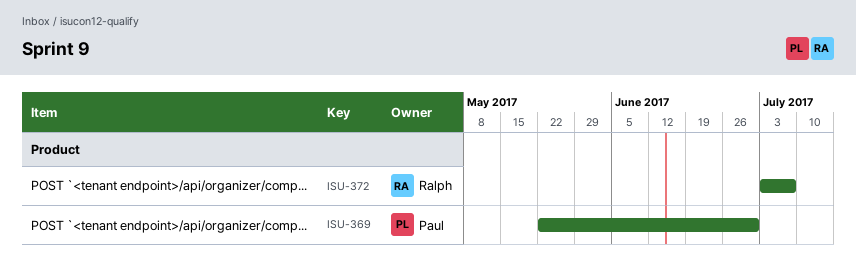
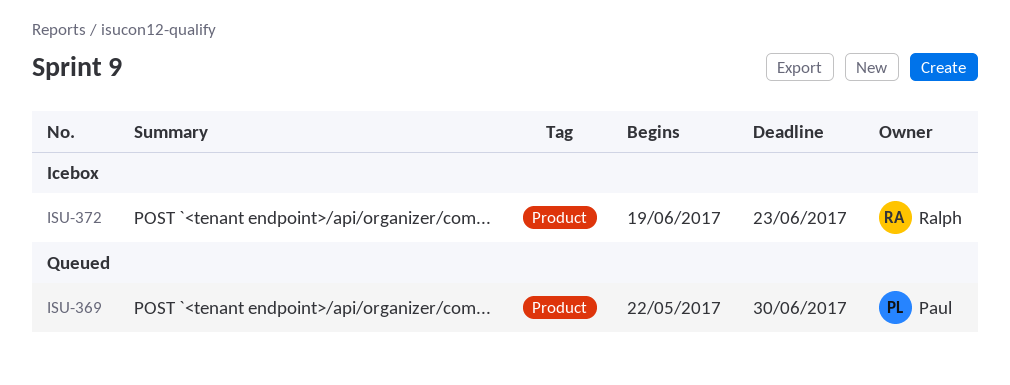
ISU-372, start: Jul 3 -> Jun 19
ISU-372, due: Jul 7 -> Jun 23

